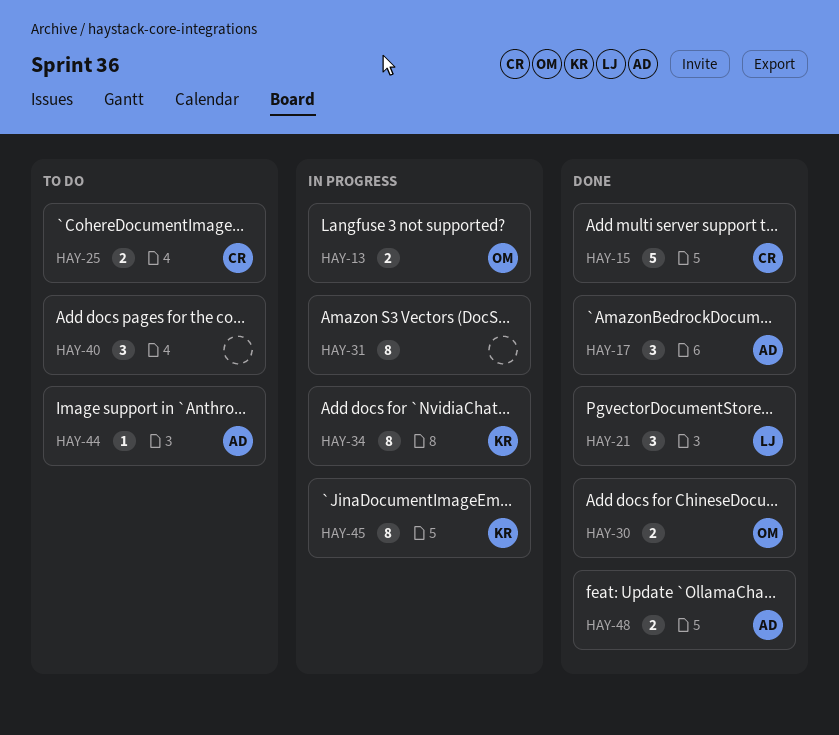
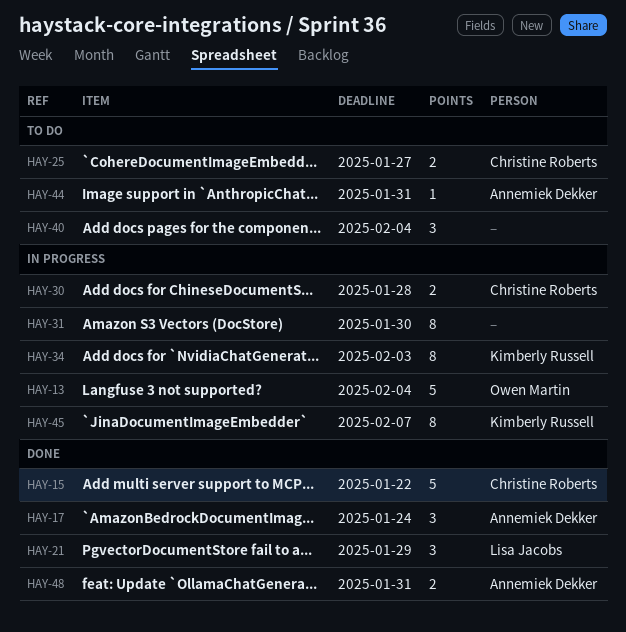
HAY-13, estimate: 2 -> 5
HAY-30, status: Done -> In progress
HAY-30, owner: Owen Martin -> Christine Roberts

